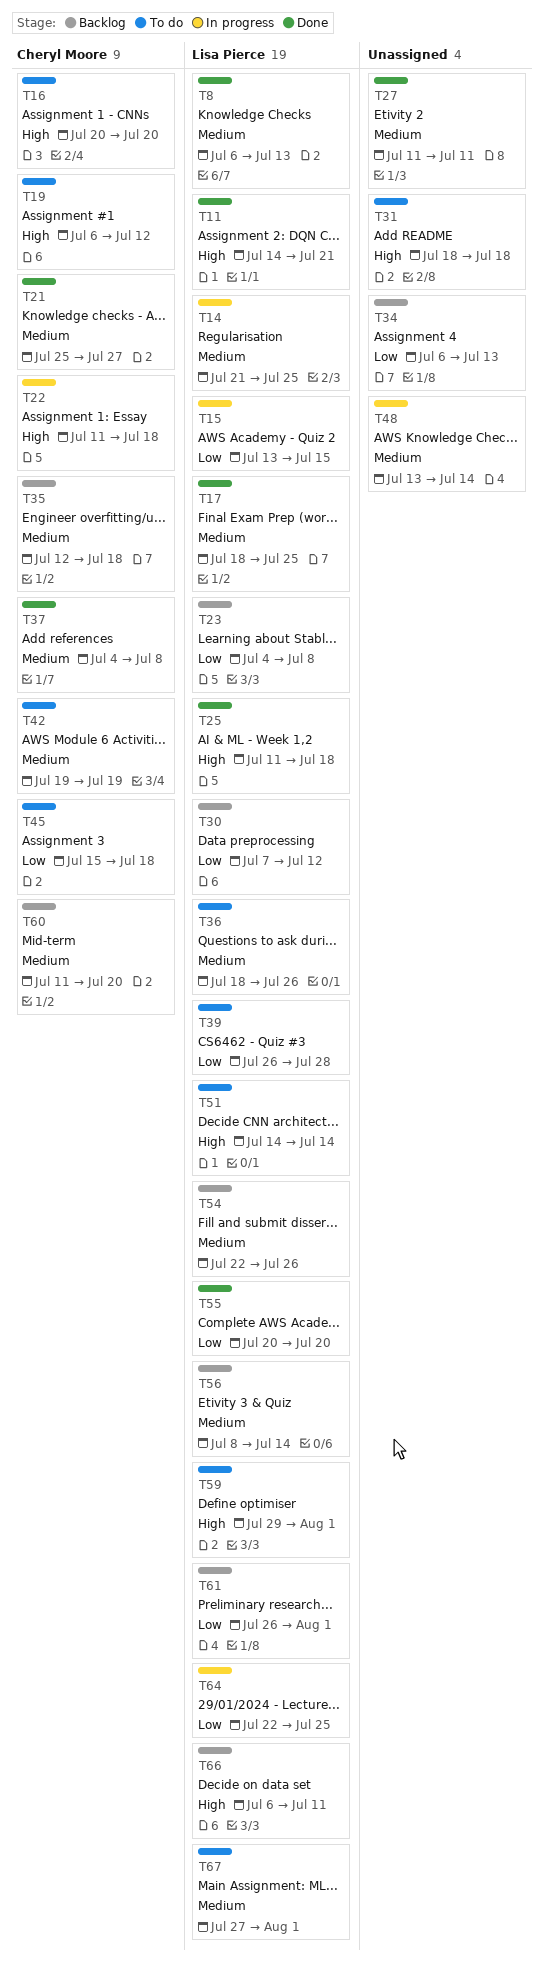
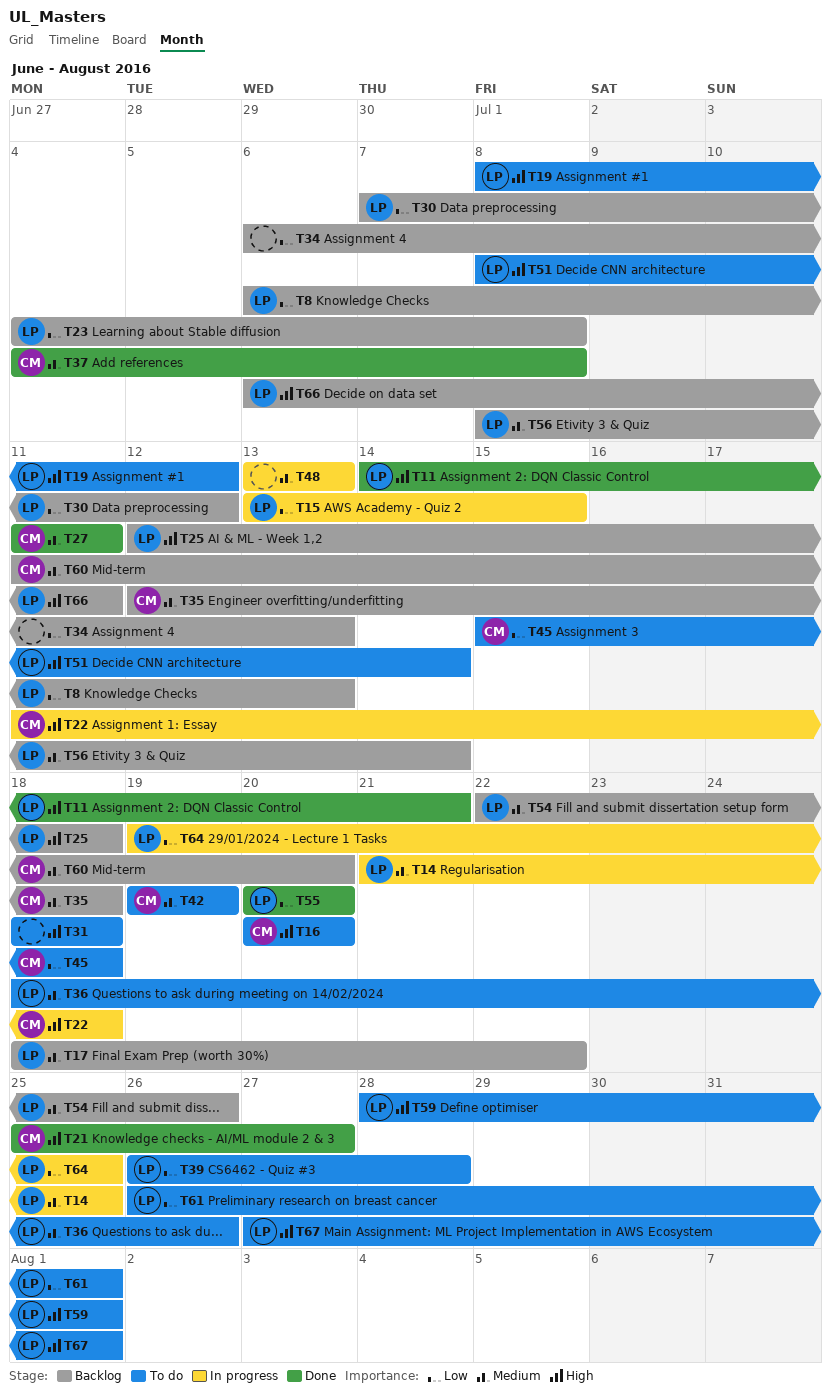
T8, status: Done -> Backlog
T8, priority: Medium -> Low
T17, status: Done -> Backlog
T17, due: Jul 25 -> Jul 22
T19, owner: Cheryl Moore -> Lisa Pierce
T19, start: Jul 6 -> Jul 8
T21, priority: Medium -> High
T25, status: Done -> Backlog
T25, start: Jul 11 -> Jul 12
T27, owner: none -> Cheryl Moore
T48, due: Jul 14 -> Jul 13
T51, start: Jul 14 -> Jul 8
T59, start: Jul 29 -> Jul 28
T61, status: Backlog -> To do
T64, start: Jul 22 -> Jul 19
T67, priority: Medium -> High

